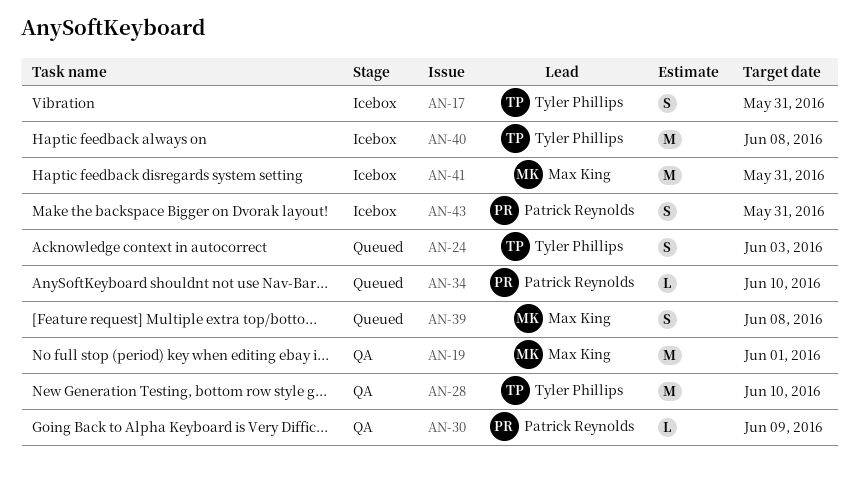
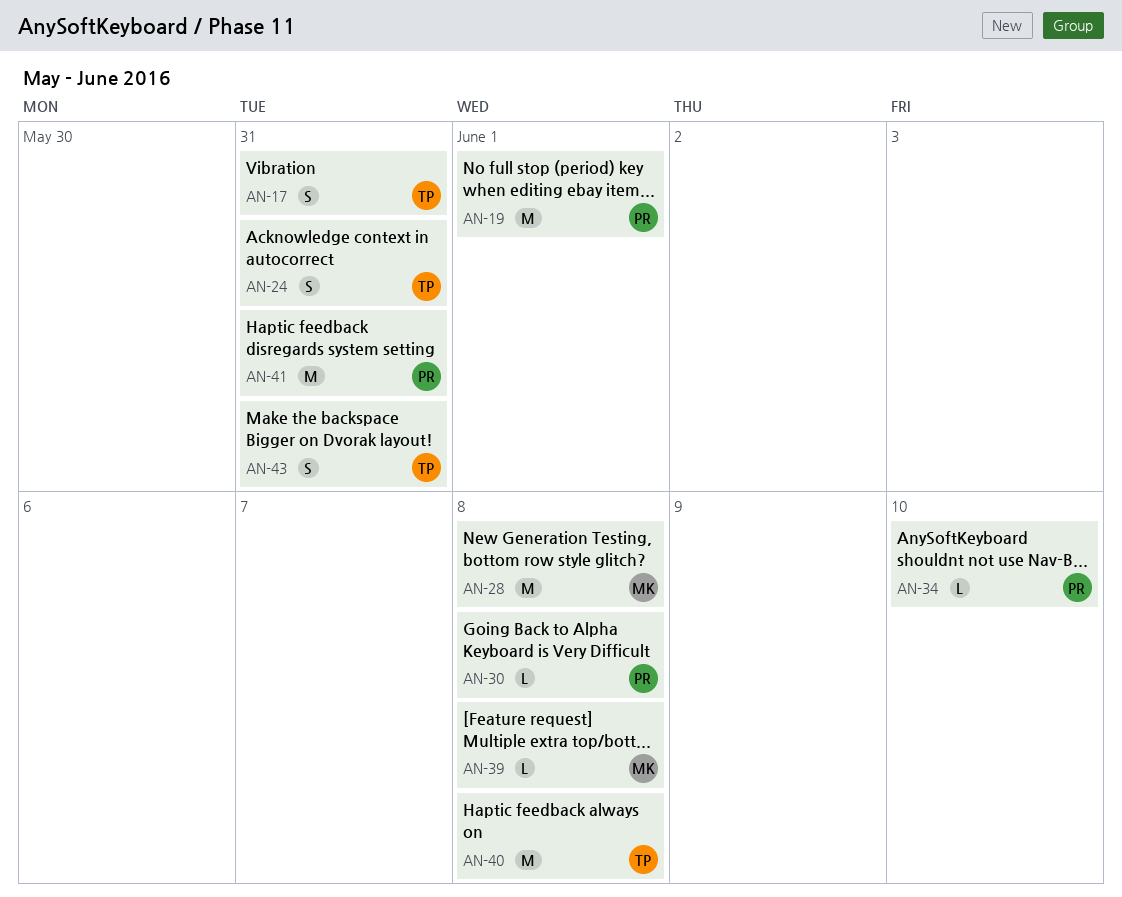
AN-19, owner: Max King -> Patrick Reynolds
AN-24, due: Jun 3 -> May 31
AN-28, owner: Tyler Phillips -> Max King
AN-28, due: Jun 10 -> Jun 8
AN-30, due: Jun 9 -> Jun 8
AN-39, estimate: S -> L
AN-41, owner: Max King -> Patrick Reynolds
AN-43, owner: Patrick Reynolds -> Tyler Phillips

